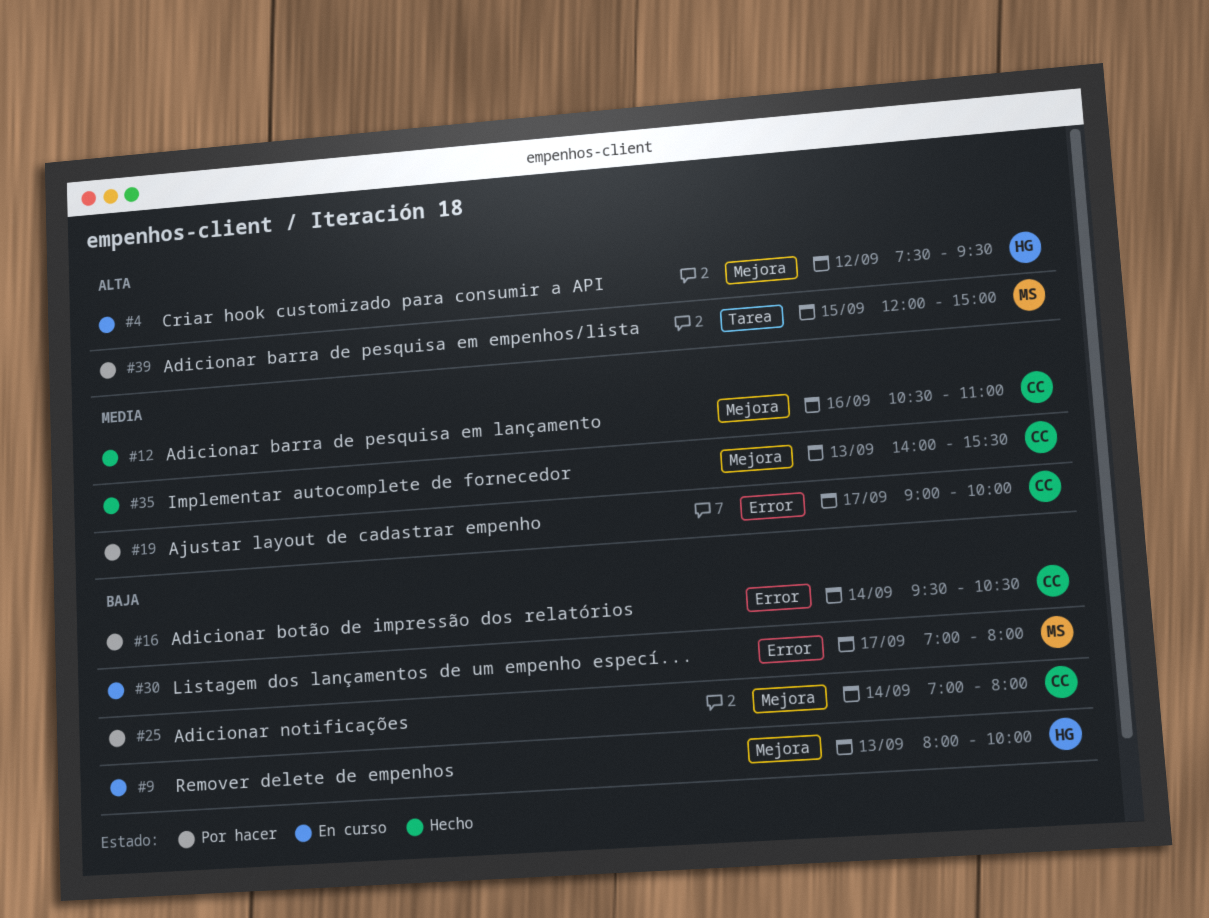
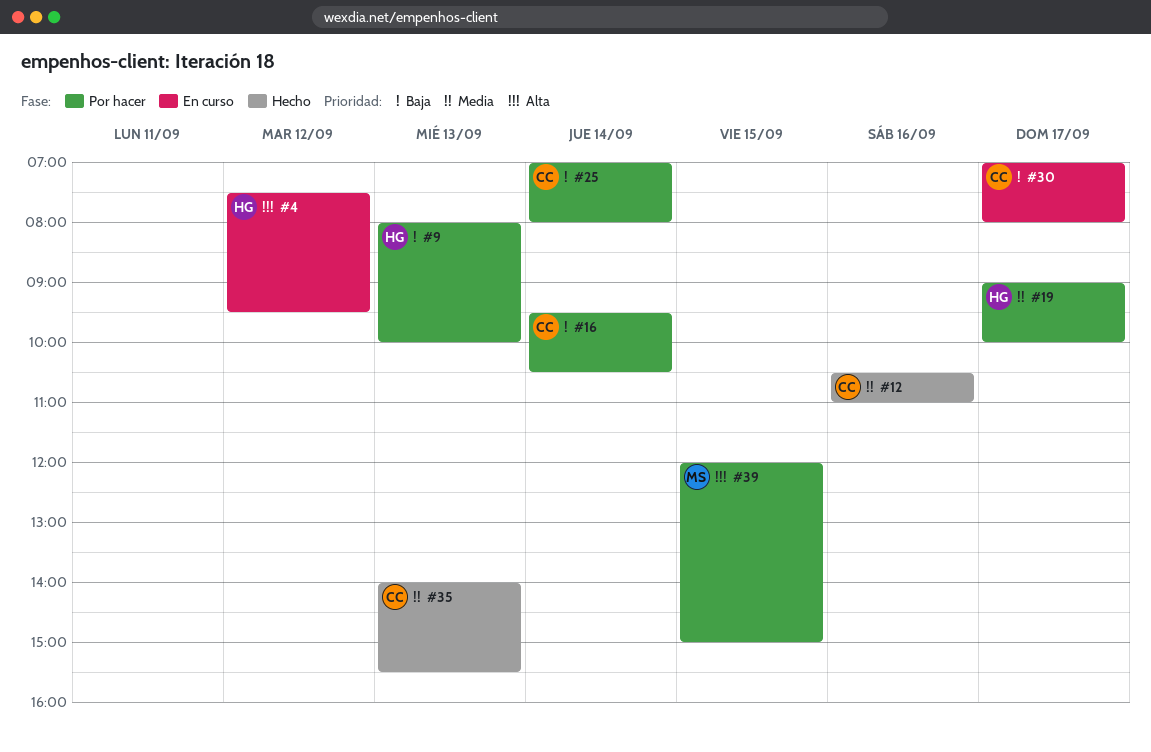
#9, status: En curso -> Por hacer
#19, owner: CC -> HG
#30, owner: MS -> CC

